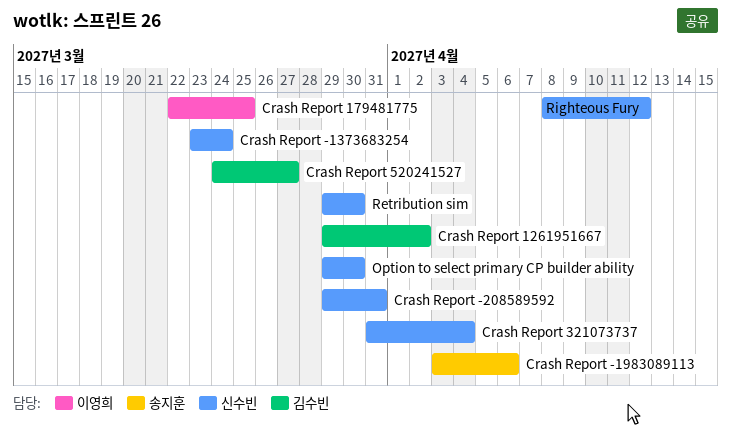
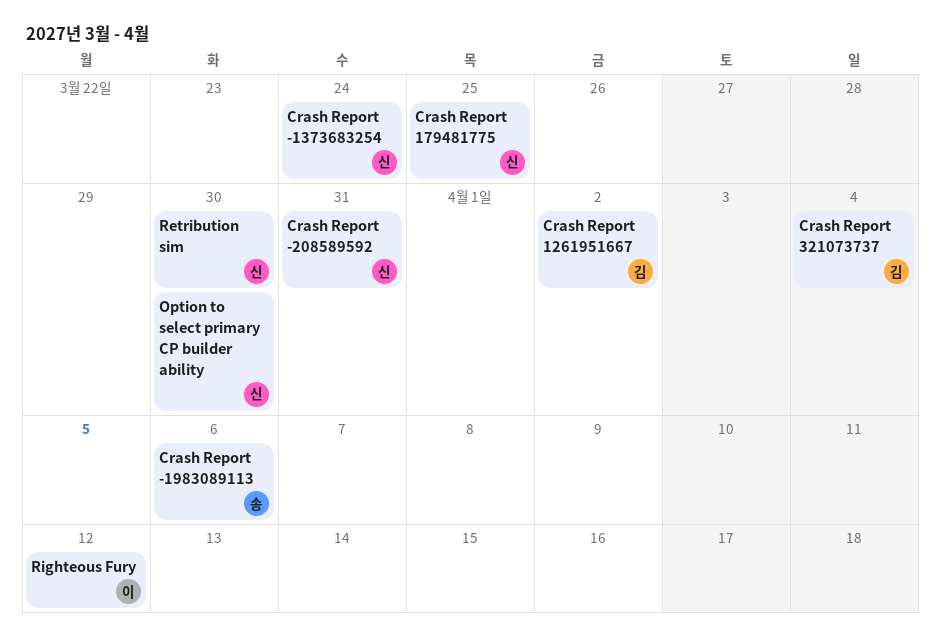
Crash Report 179481775, owner: 이영희 -> 신수빈
Crash Report 321073737, owner: 신수빈 -> 김수빈
Crash Report 520241527: present -> none
Righteous Fury, owner: 신수빈 -> 이영희

